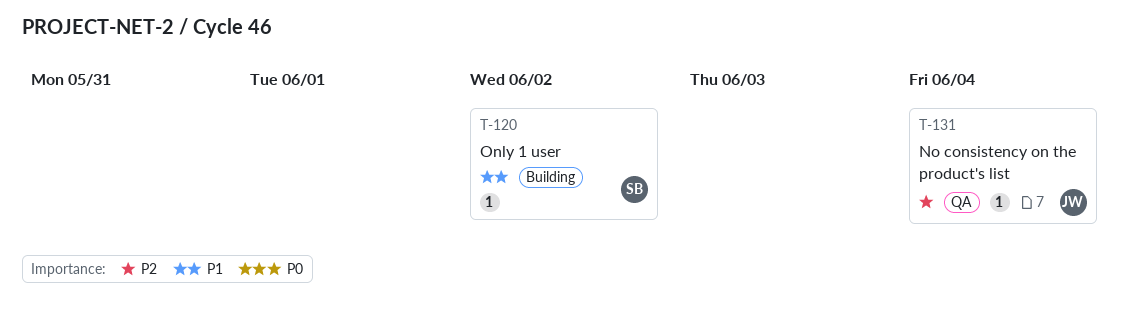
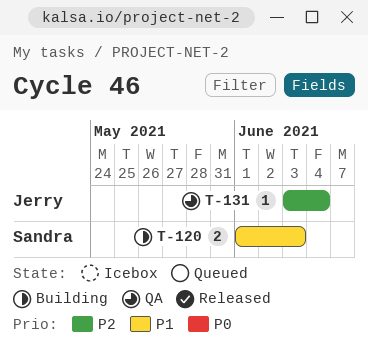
T-120, estimate: 1 -> 2
T-120, due: Jun 2 -> Jun 3

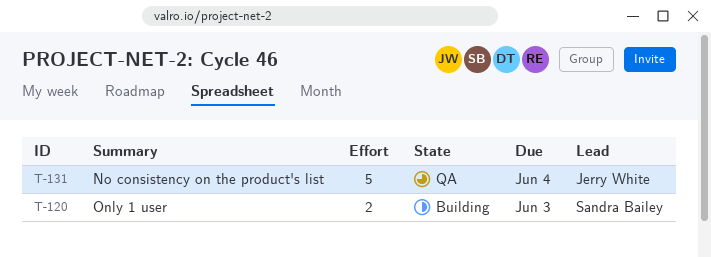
T-131, estimate: 1 -> 5

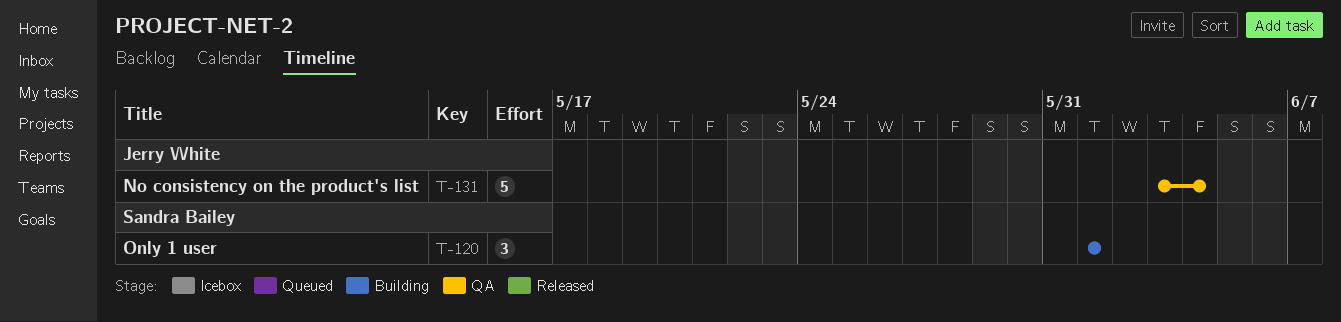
T-120, estimate: 2 -> 3
T-120, due: Jun 3 -> Jun 1

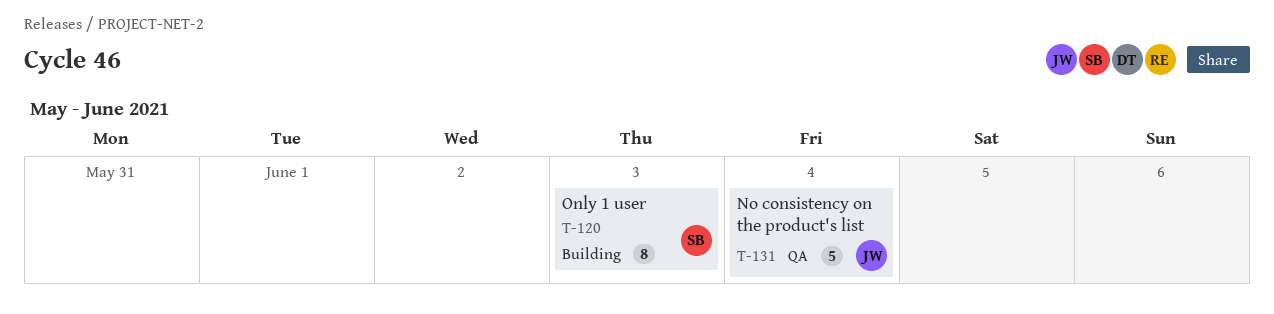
T-120, estimate: 3 -> 8
T-120, due: Jun 1 -> Jun 3

